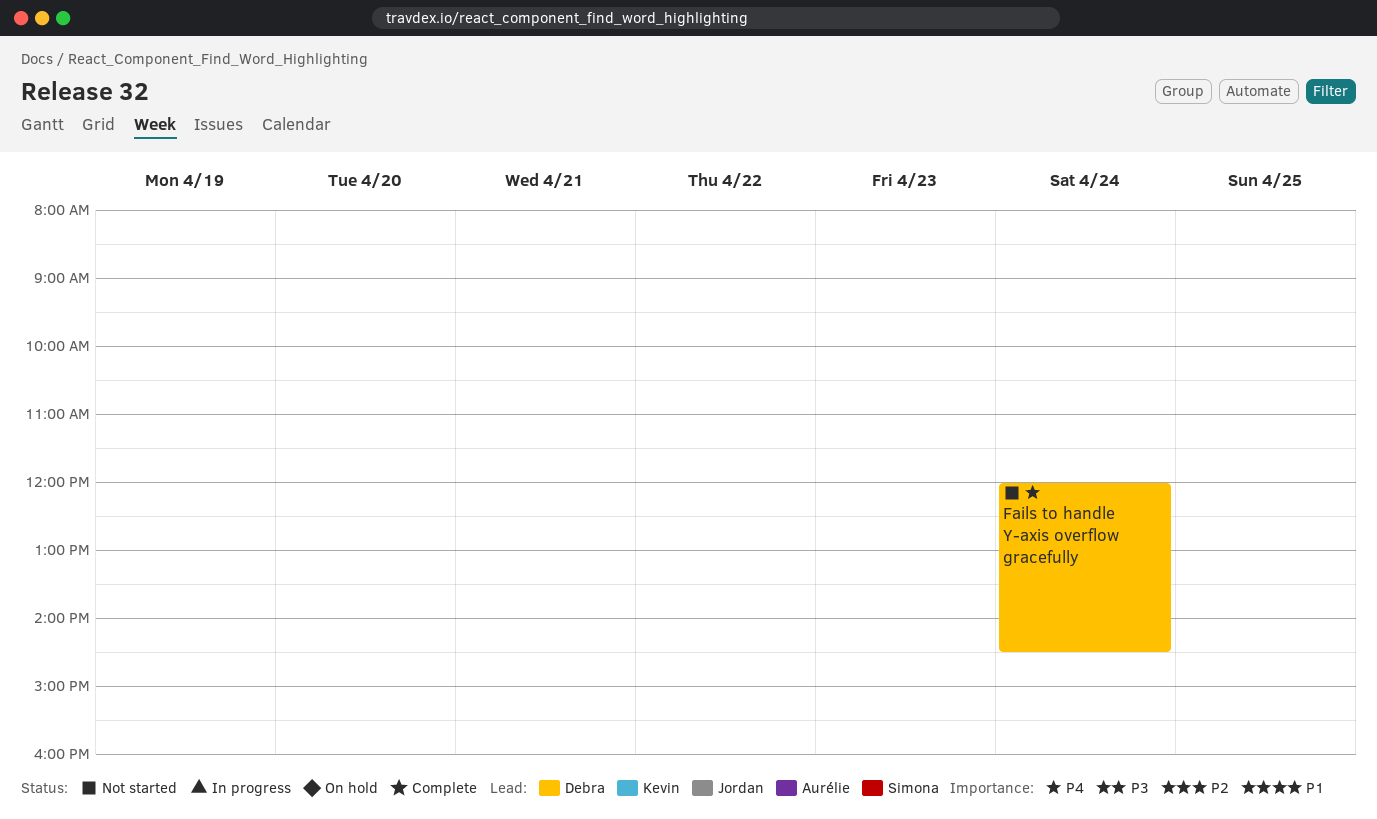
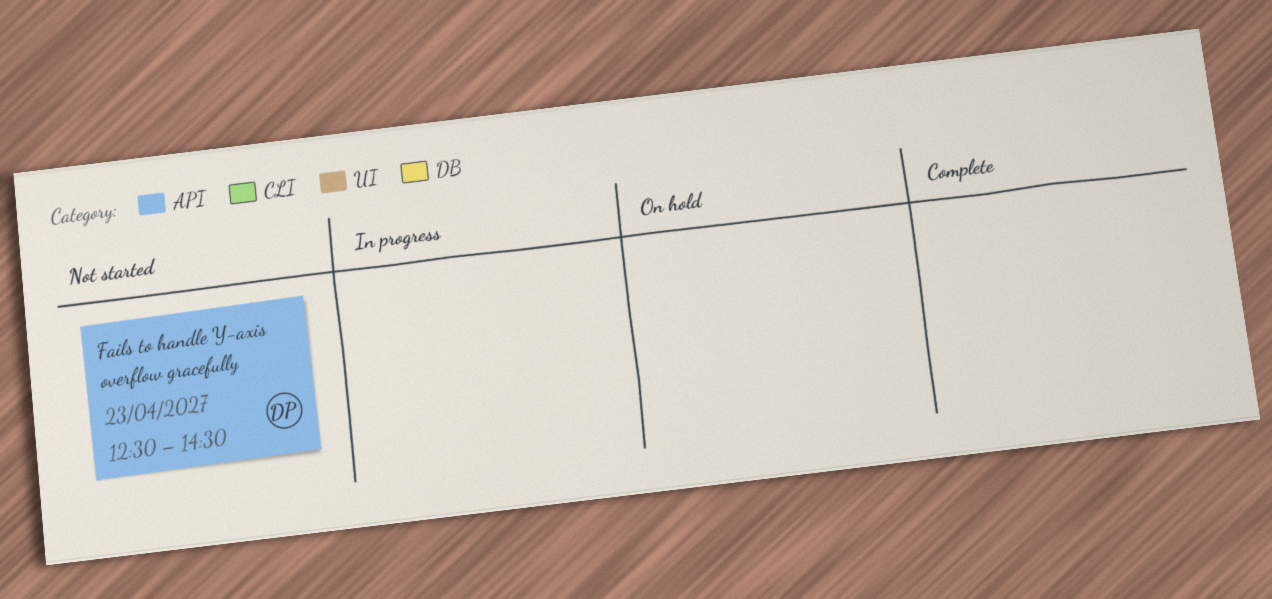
Fails to handle Y-axis overflow gracefully, day: Apr 24 -> Apr 23
Fails to handle Y-axis overflow gracefully, begins: 12:00 -> 12:30

